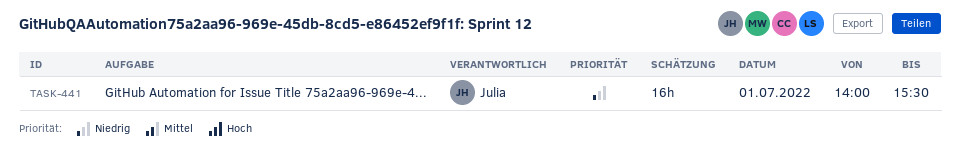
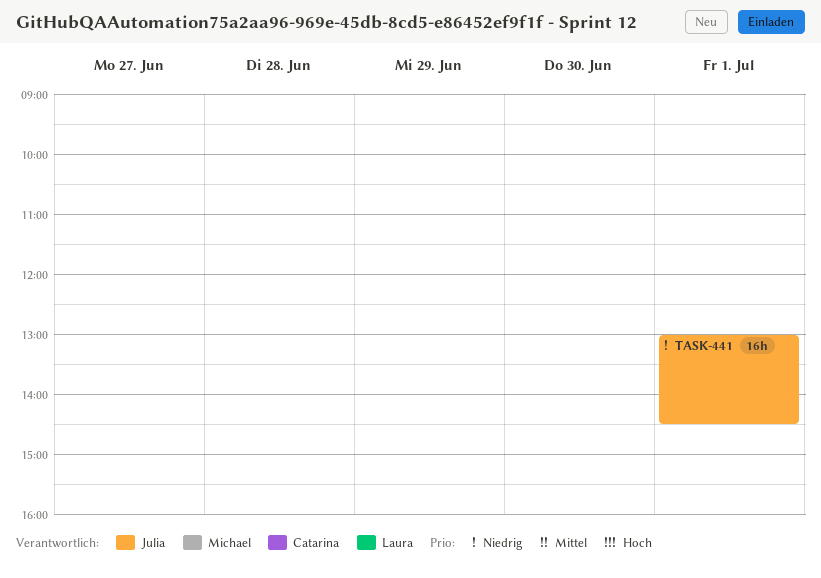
TASK-441, begins: 14:00 -> 13:00
TASK-441, ends: 15:30 -> 14:30

